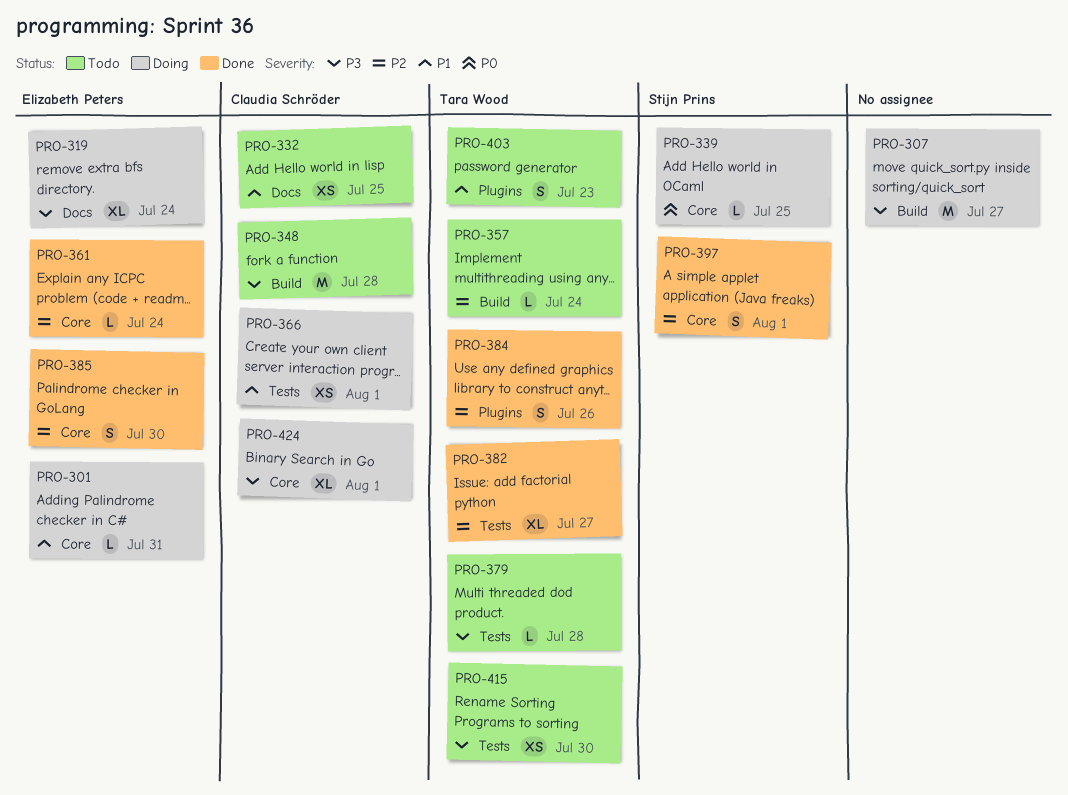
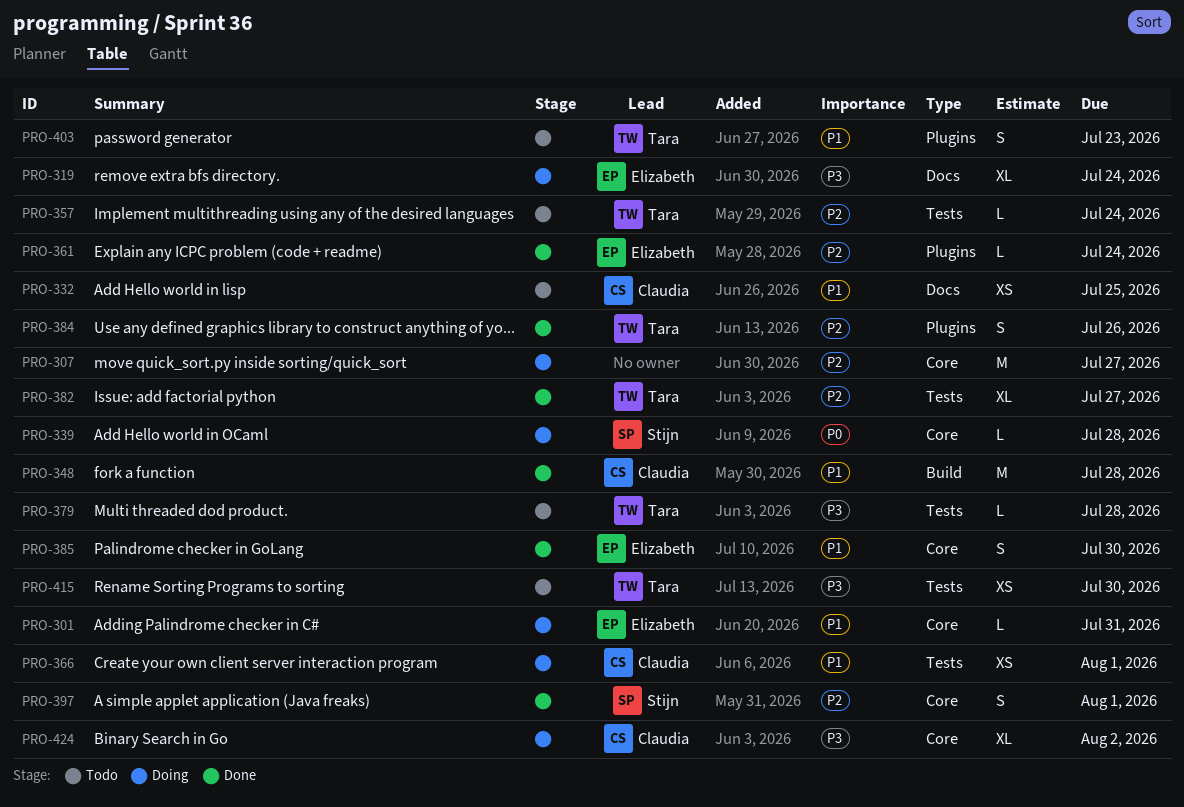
PRO-307, priority: P3 -> P2
PRO-307, label: Build -> Core
PRO-339, due: Jul 25 -> Jul 28
PRO-348, status: Todo -> Done
PRO-348, priority: P3 -> P1
PRO-357, label: Build -> Tests
PRO-361, label: Core -> Plugins
PRO-385, priority: P2 -> P1
PRO-424, due: Aug 1 -> Aug 2

